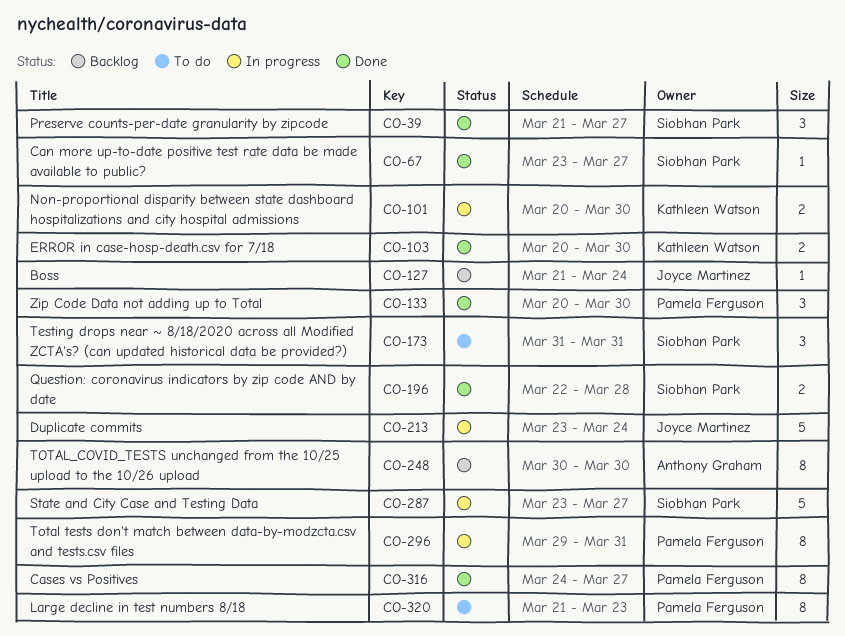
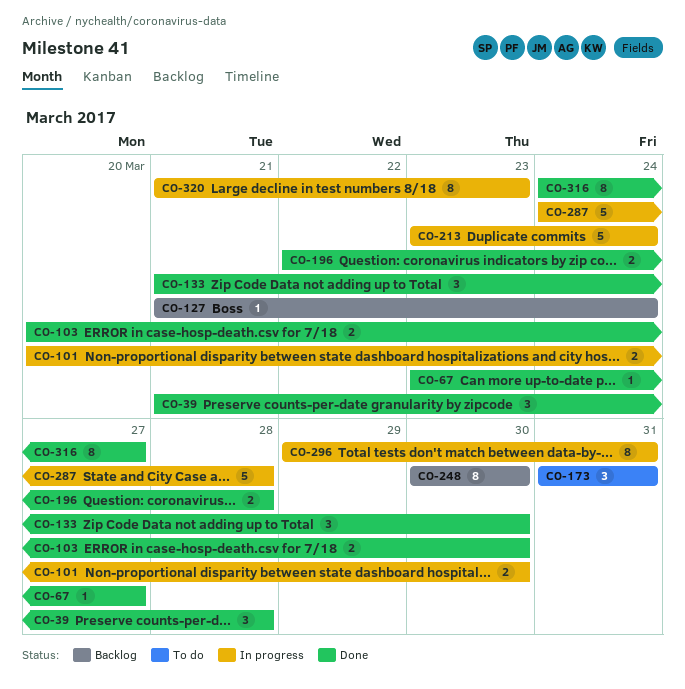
CO-39, due: Mar 27 -> Mar 28
CO-133, start: Mar 20 -> Mar 21
CO-287, start: Mar 23 -> Mar 24
CO-287, due: Mar 27 -> Mar 28
CO-320, status: To do -> In progress

